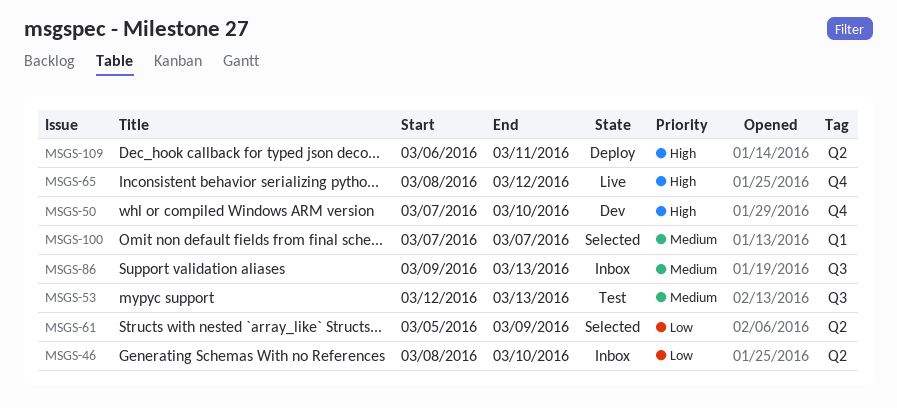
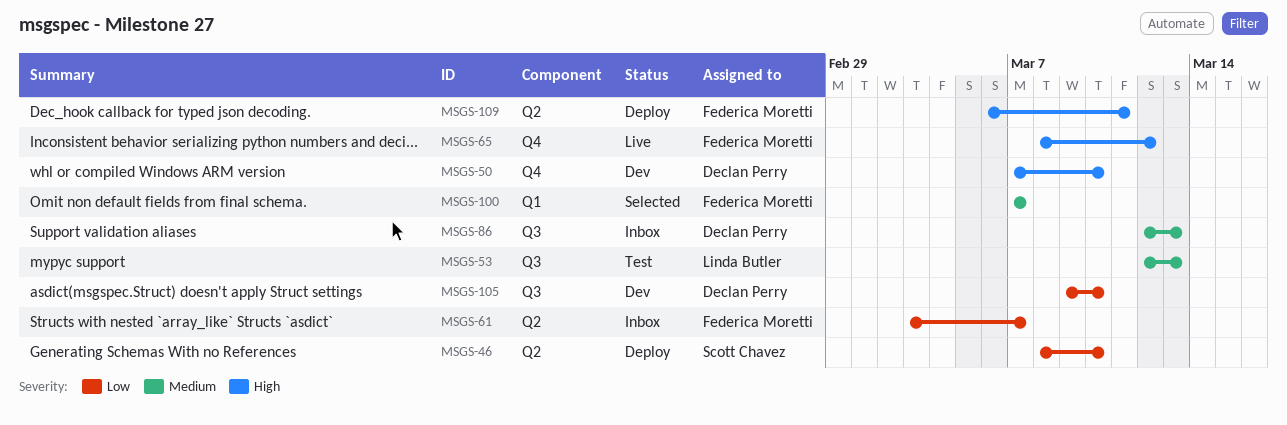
MSGS-46, status: Inbox -> Deploy
MSGS-61, status: Selected -> Inbox
MSGS-61, start: Mar 5 -> Mar 3
MSGS-61, due: Mar 9 -> Mar 7
MSGS-86, start: Mar 9 -> Mar 12
MSGS-105: none -> present

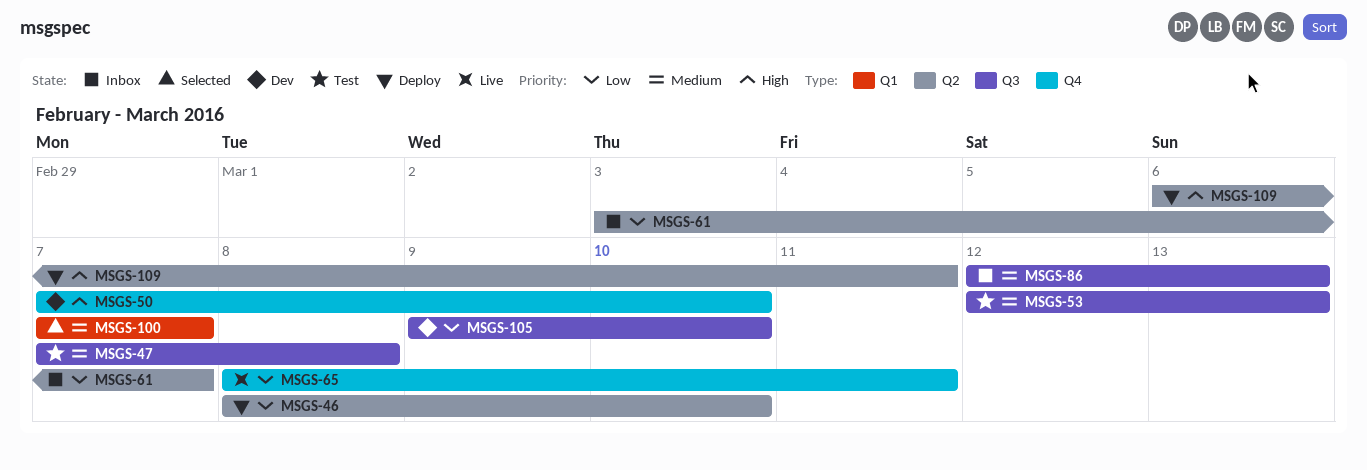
MSGS-47: none -> present
MSGS-65, priority: High -> Low
MSGS-65, due: Mar 12 -> Mar 11

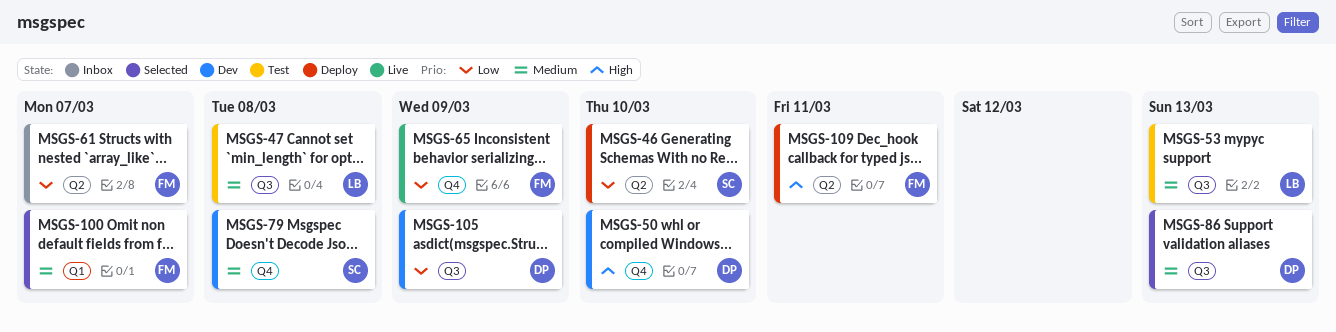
MSGS-65, due: Mar 11 -> Mar 9
MSGS-79: none -> present
MSGS-86, status: Inbox -> Selected
MSGS-105, due: Mar 10 -> Mar 9

